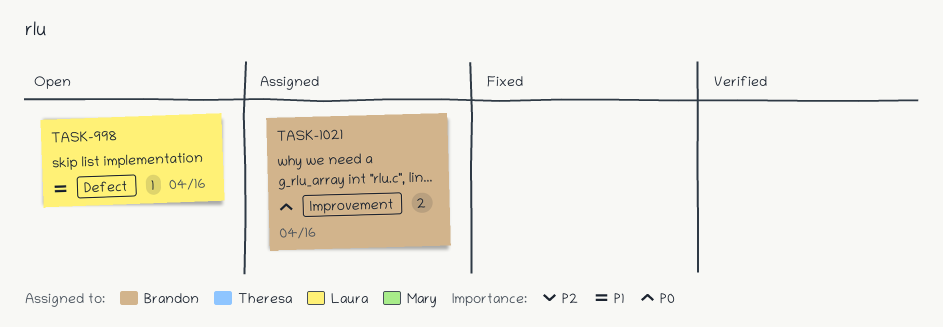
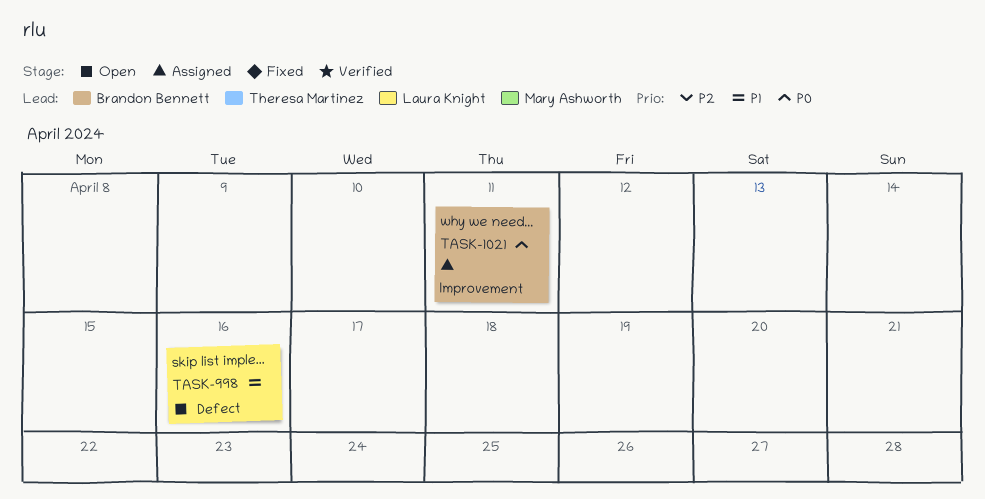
TASK-1021, due: Apr 16 -> Apr 11

